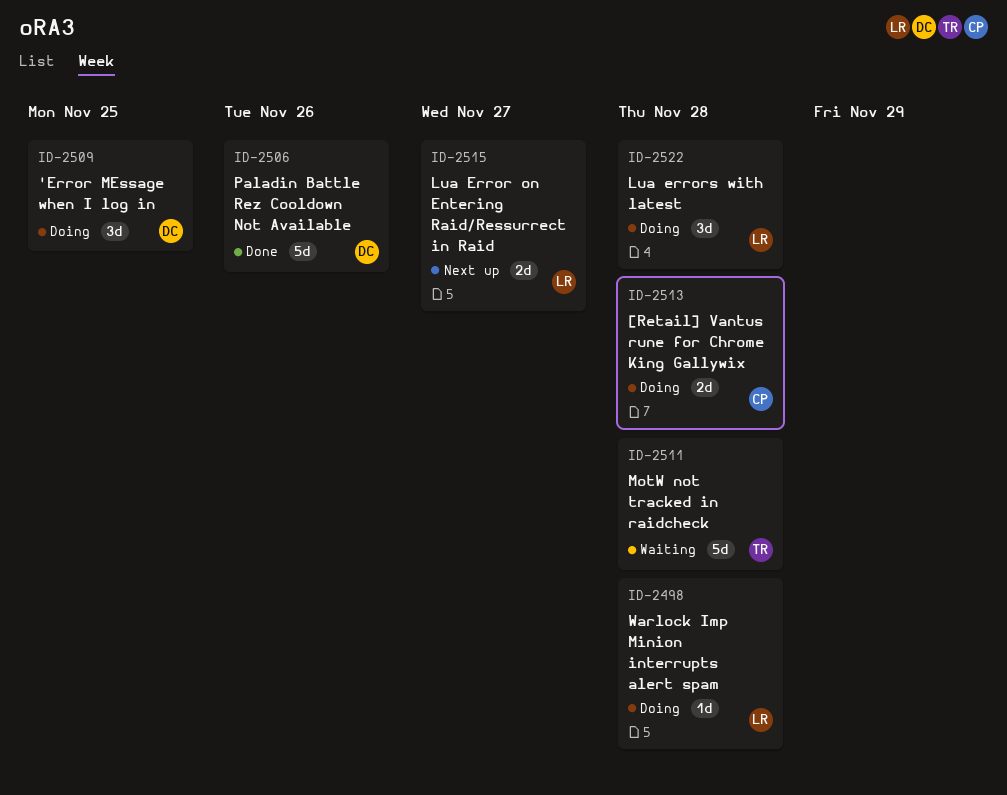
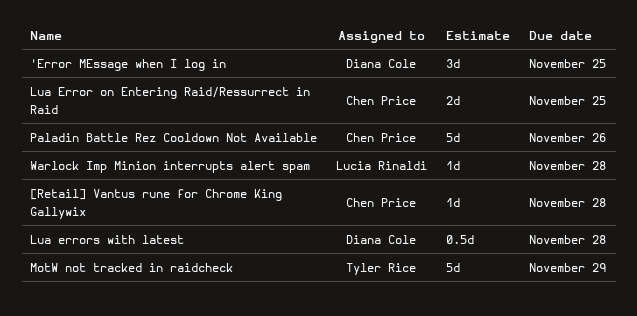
[Retail] Vantus rune for Chrome King Gallywix, estimate: 2d -> 1d
Lua Error on Entering Raid/Ressurrect in Raid, owner: Lucia Rinaldi -> Chen Price
Lua Error on Entering Raid/Ressurrect in Raid, due: Nov 27 -> Nov 25
Lua errors with latest, owner: Lucia Rinaldi -> Diana Cole
Lua errors with latest, estimate: 3d -> 0.5d
MotW not tracked in raidcheck, due: Nov 28 -> Nov 29
Paladin Battle Rez Cooldown Not Available, owner: Diana Cole -> Chen Price

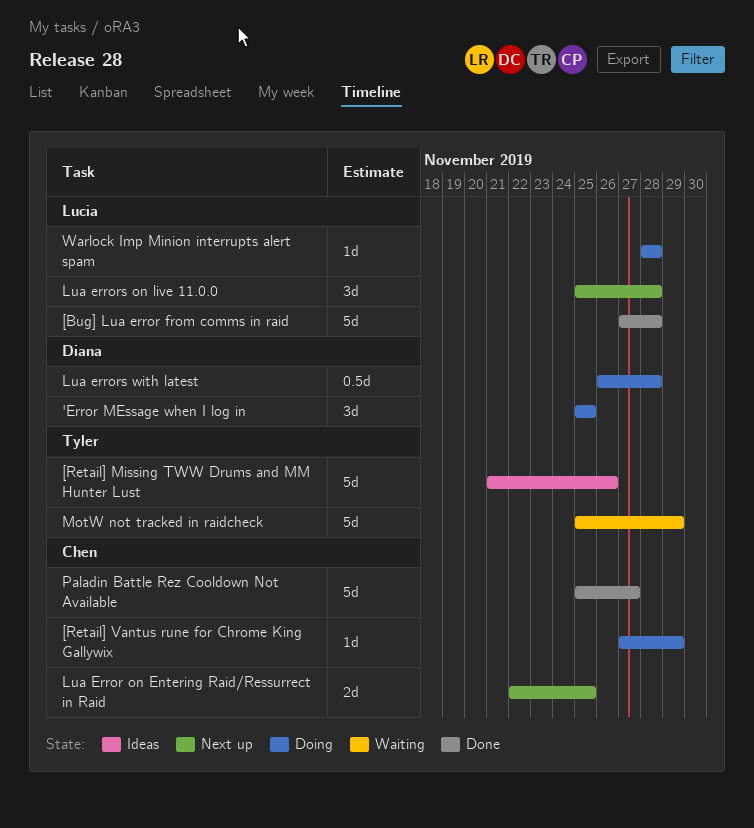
[Bug] Lua error from comms in raid: none -> present
[Retail] Missing TWW Drums and MM Hunter Lust: none -> present
[Retail] Vantus rune for Chrome King Gallywix, due: Nov 28 -> Nov 29
Lua errors on live 11.0.0: none -> present
Paladin Battle Rez Cooldown Not Available, due: Nov 26 -> Nov 27

